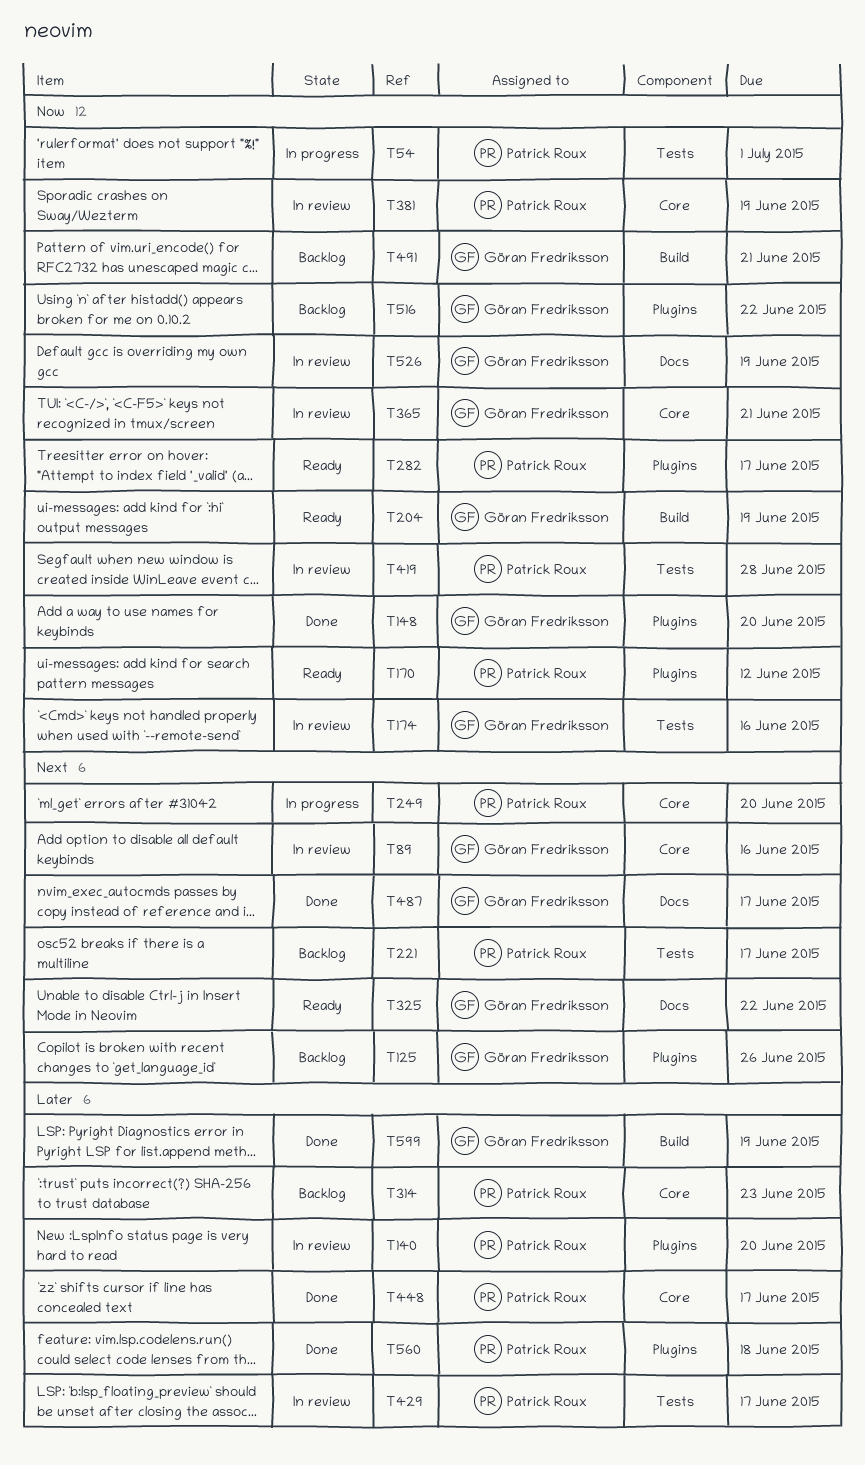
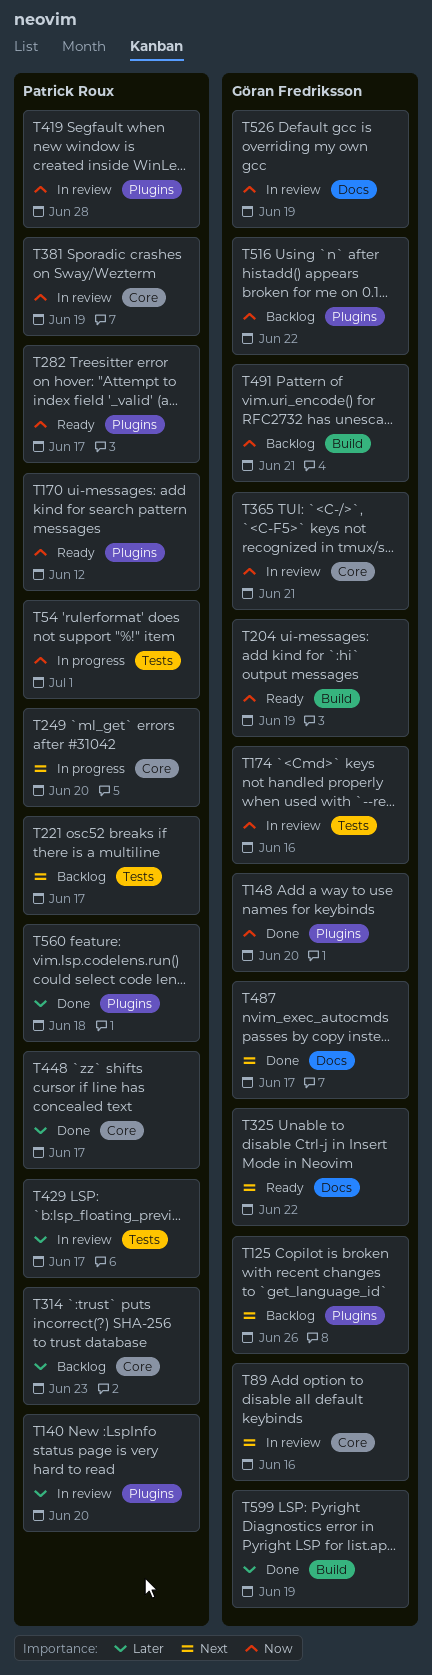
T419, label: Tests -> Plugins

